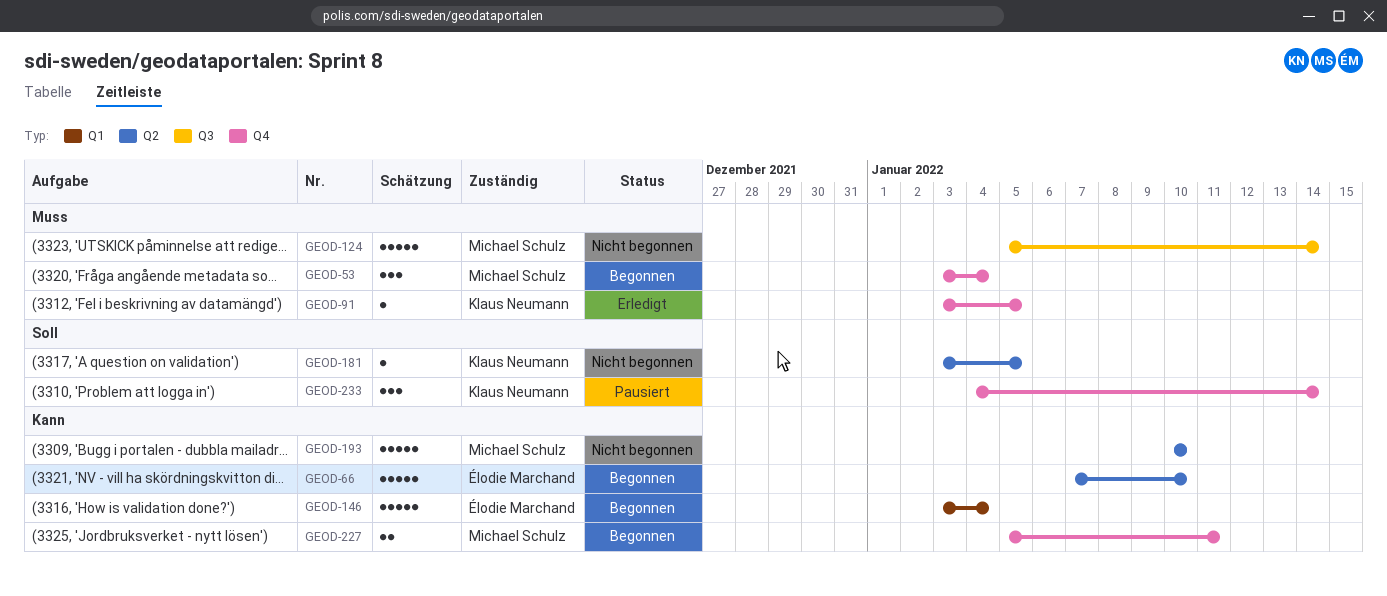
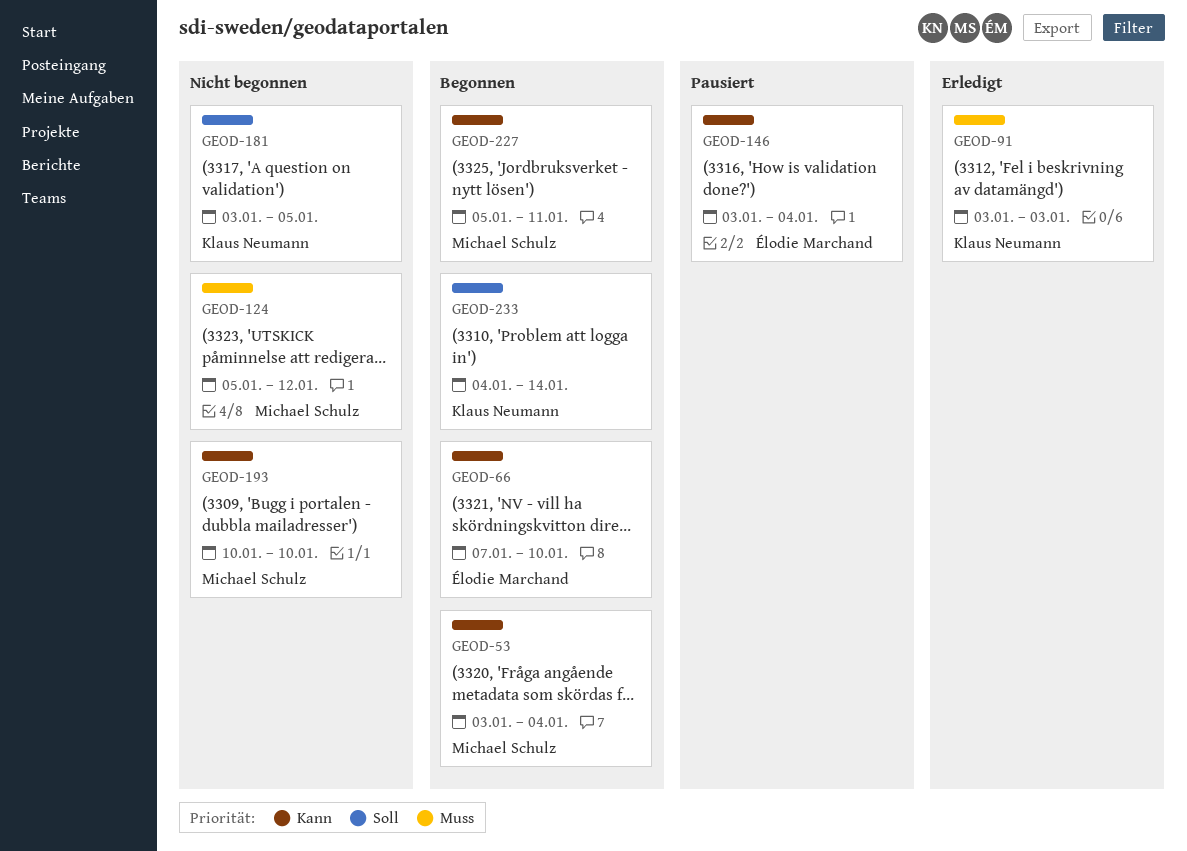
GEOD-53, priority: Muss -> Kann
GEOD-91, due: Jan 5 -> Jan 3
GEOD-124, due: Jan 14 -> Jan 12
GEOD-146, status: Begonnen -> Pausiert
GEOD-233, status: Pausiert -> Begonnen

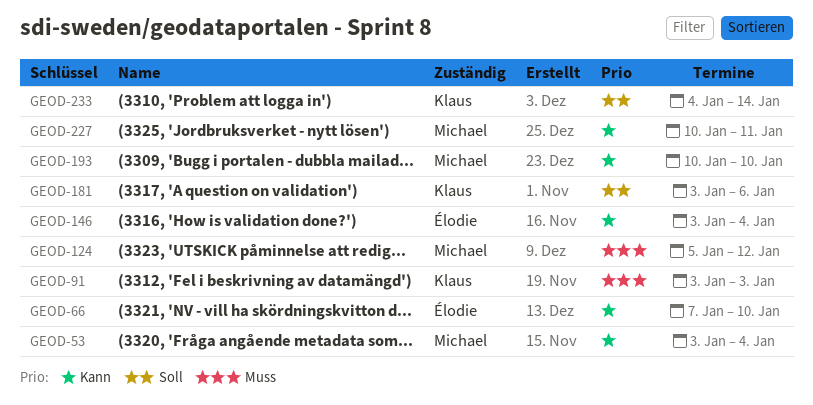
GEOD-181, due: Jan 5 -> Jan 6
GEOD-227, start: Jan 5 -> Jan 10

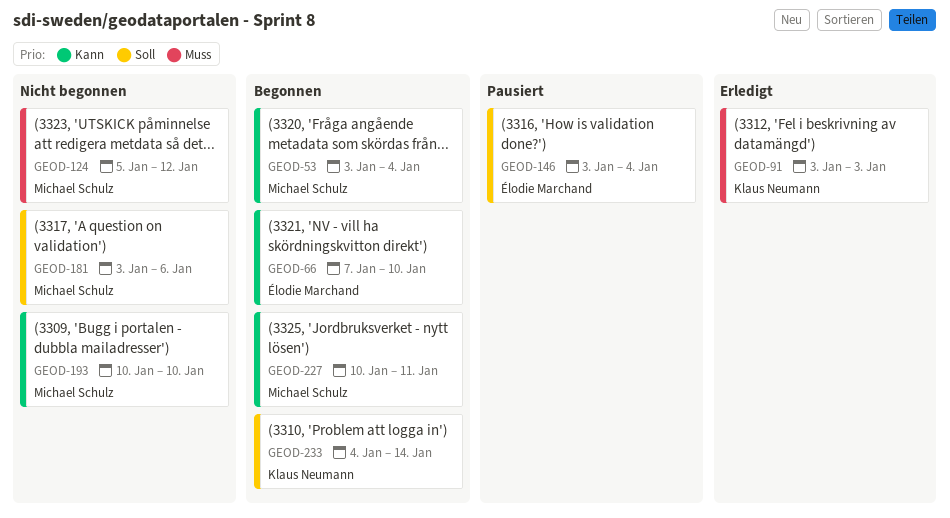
GEOD-146, priority: Kann -> Soll
GEOD-181, owner: Klaus Neumann -> Michael Schulz

